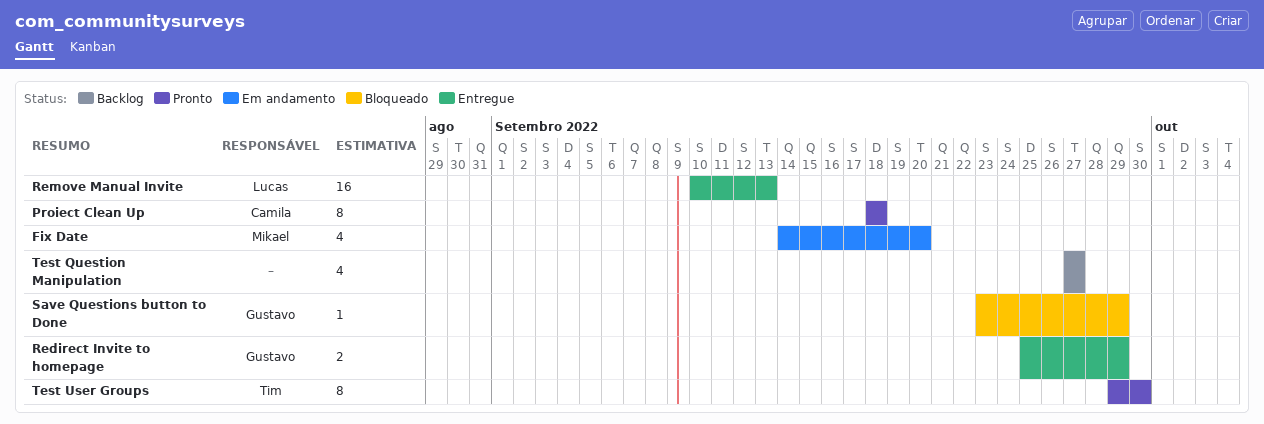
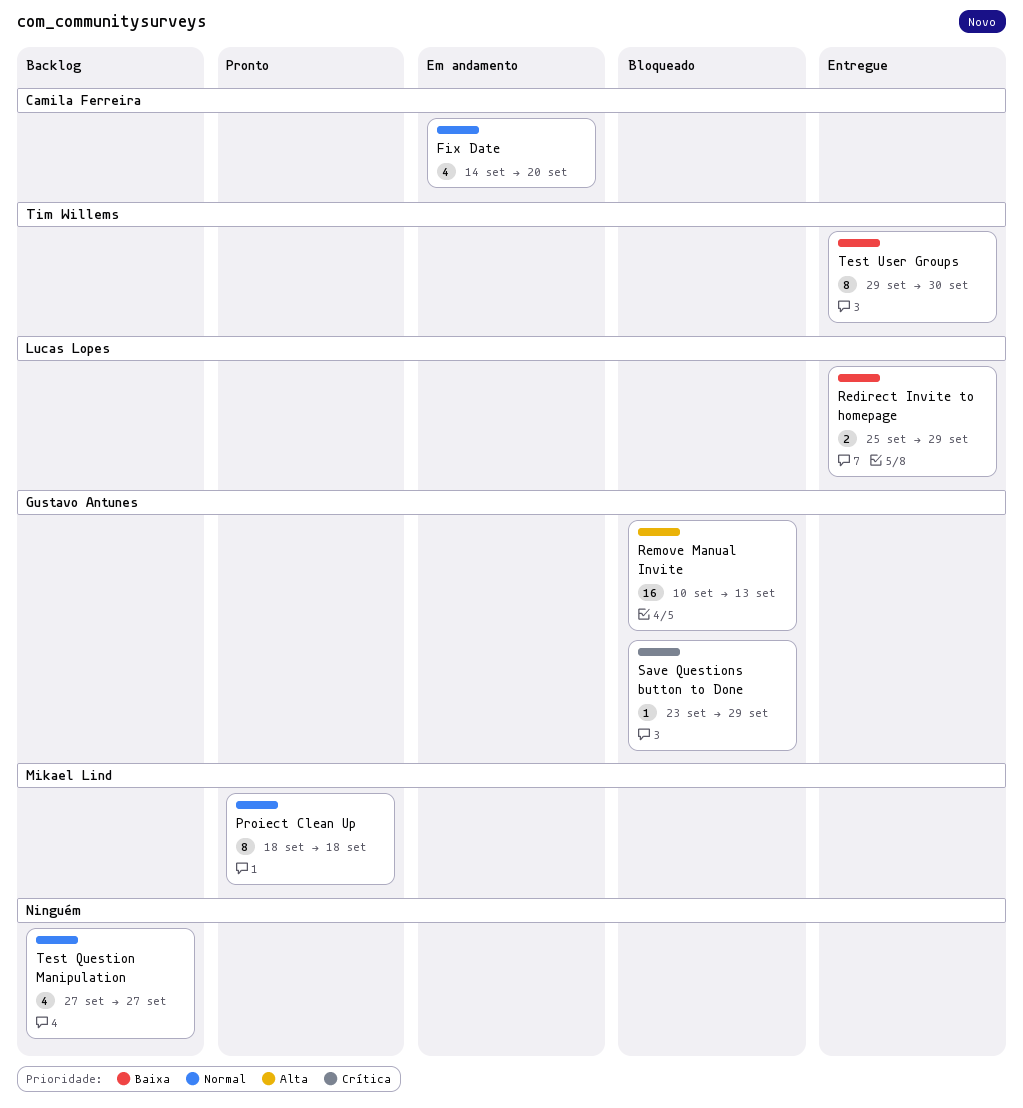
Fix Date, owner: Mikael Lind -> Camila Ferreira
Proiect Clean Up, owner: Camila Ferreira -> Mikael Lind
Redirect Invite to homepage, owner: Gustavo Antunes -> Lucas Lopes
Remove Manual Invite, status: Entregue -> Bloqueado
Remove Manual Invite, owner: Lucas Lopes -> Gustavo Antunes
Test User Groups, status: Pronto -> Entregue

